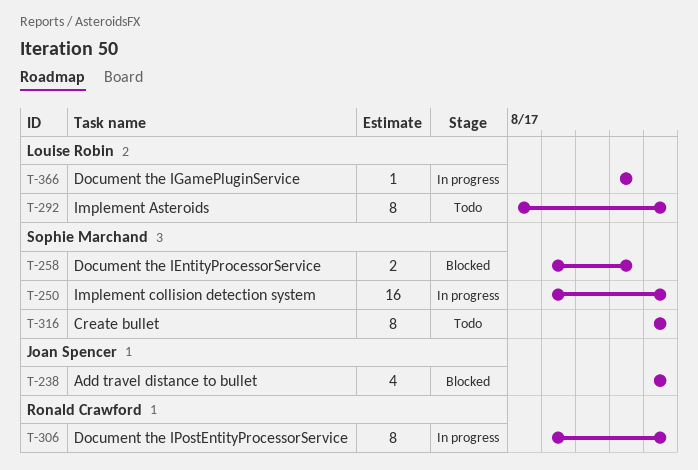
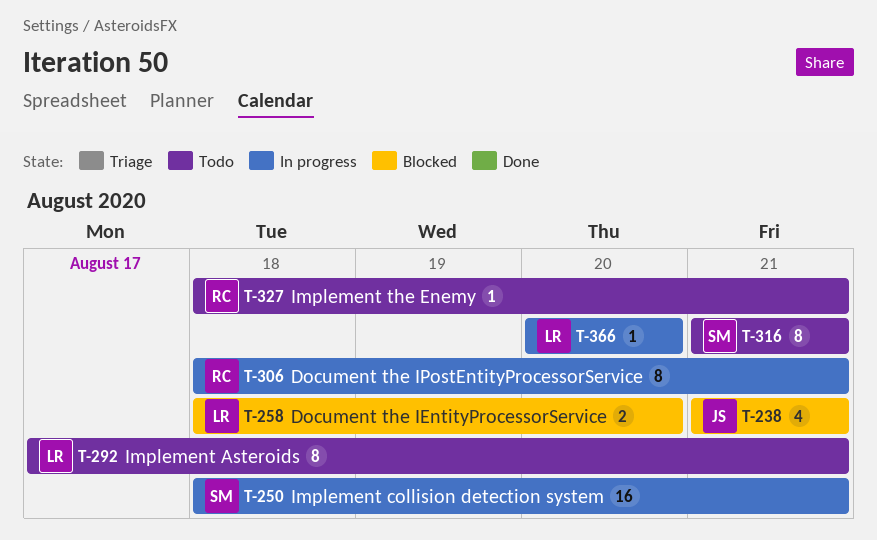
T-258, owner: Sophie Marchand -> Louise Robin
T-327: none -> present

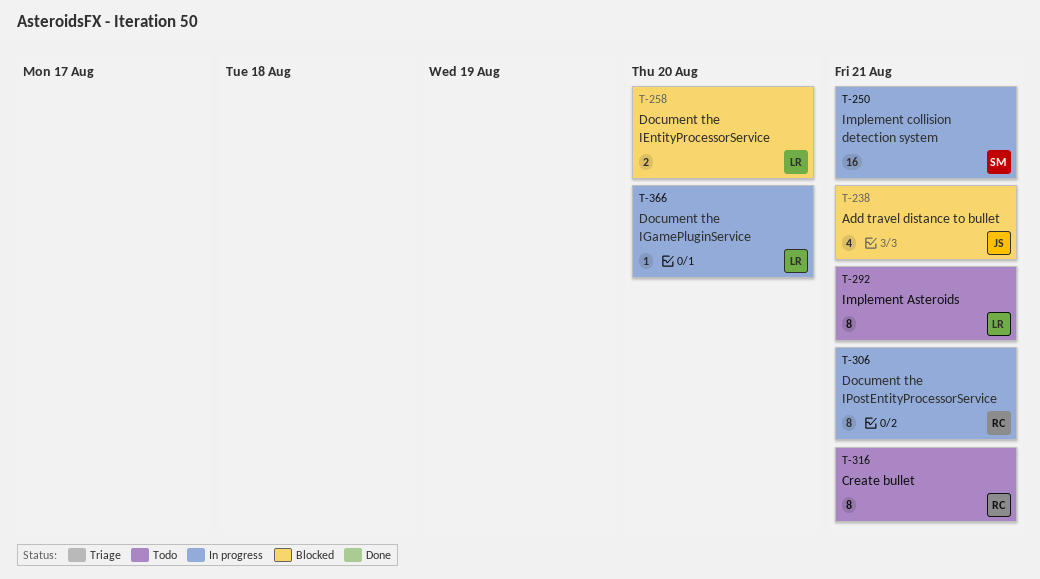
T-316, owner: SM -> RC
T-327: present -> none

